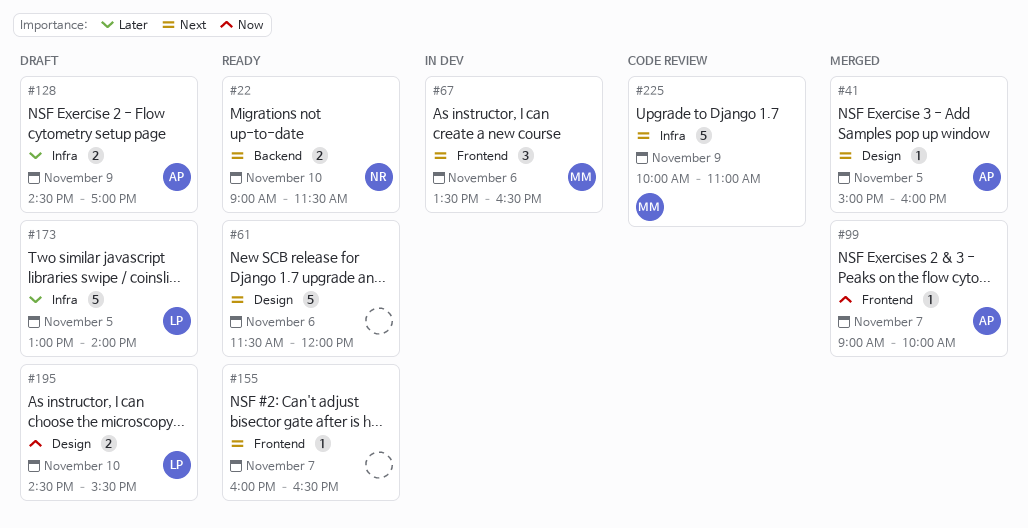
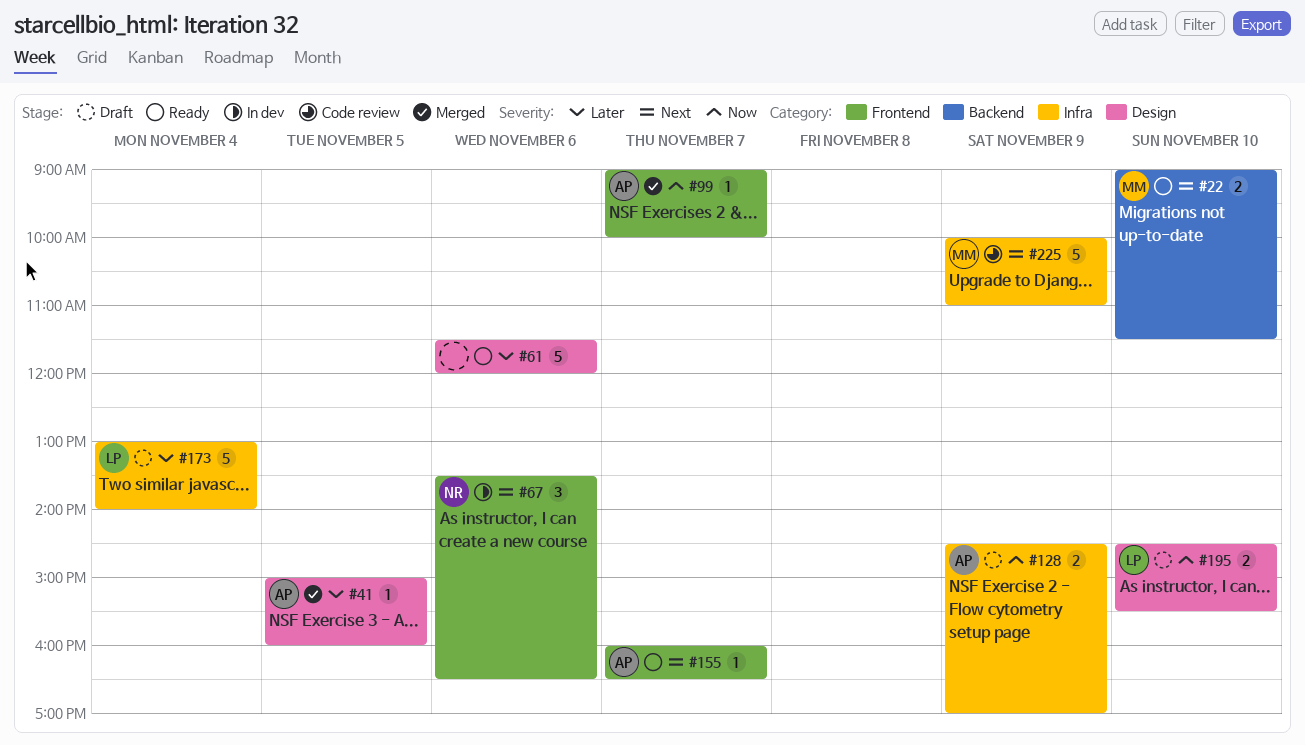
#22, owner: NR -> MM
#41, priority: Next -> Later
#61, priority: Next -> Later
#67, owner: MM -> NR
#128, priority: Later -> Now
#155, owner: none -> AP
#173, day: Nov 5 -> Nov 4

